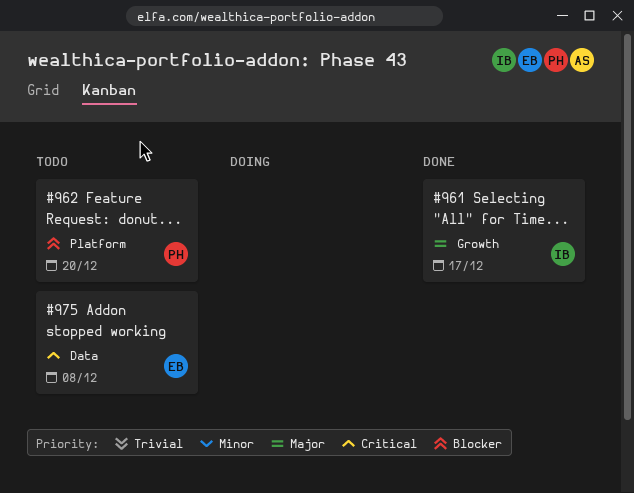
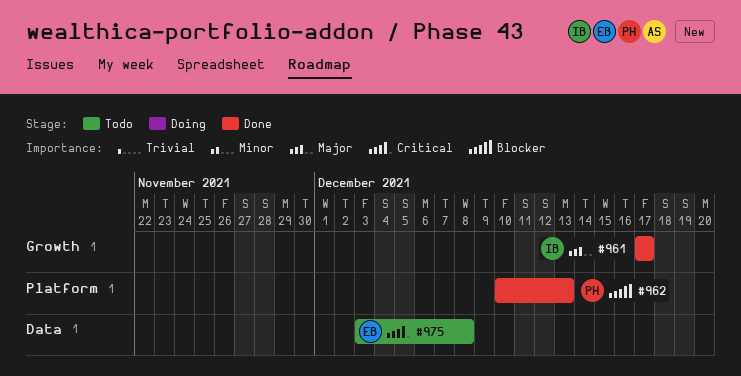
#962, status: Todo -> Done
#962, due: Dec 20 -> Dec 13

